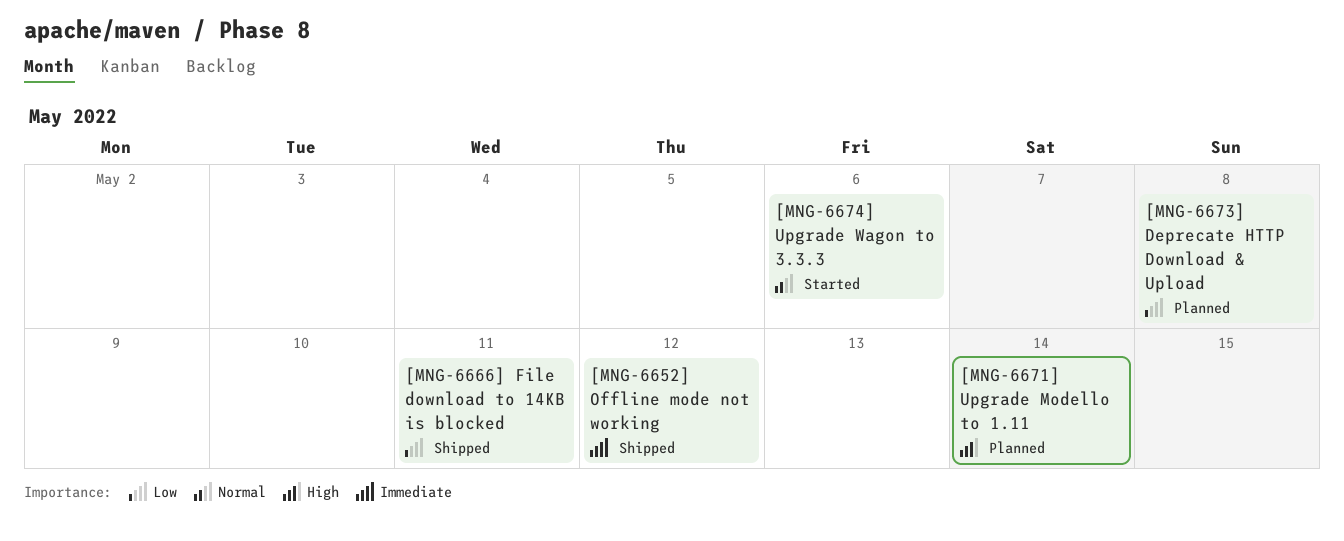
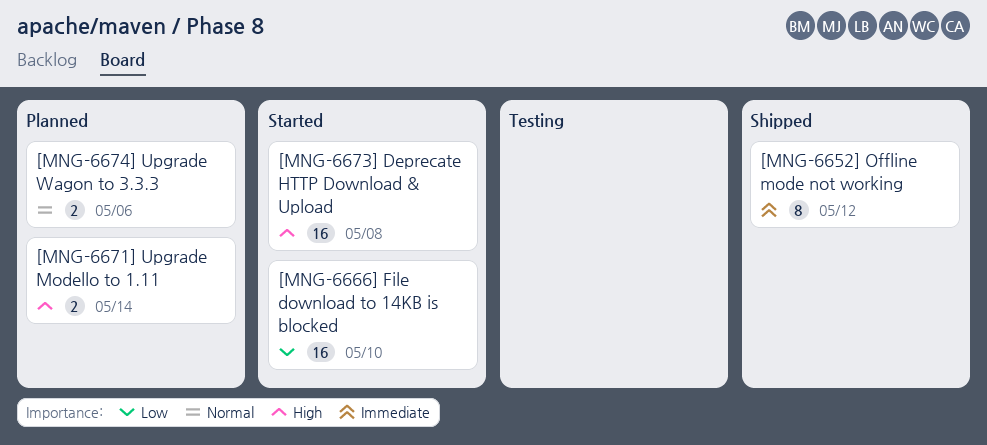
[MNG-6666] File download to 14KB is blocked, status: Shipped -> Started
[MNG-6666] File download to 14KB is blocked, due: May 11 -> May 10
[MNG-6673] Deprecate HTTP Download & Upload, status: Planned -> Started
[MNG-6673] Deprecate HTTP Download & Upload, priority: Low -> High
[MNG-6674] Upgrade Wagon to 3.3.3, status: Started -> Planned

